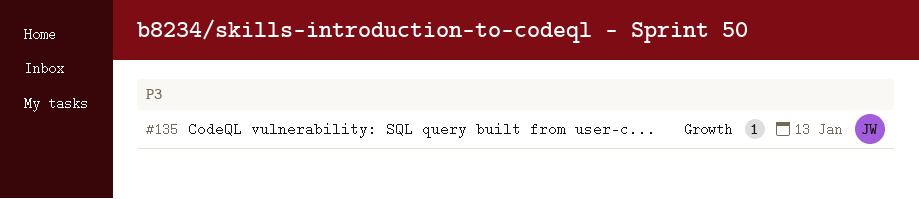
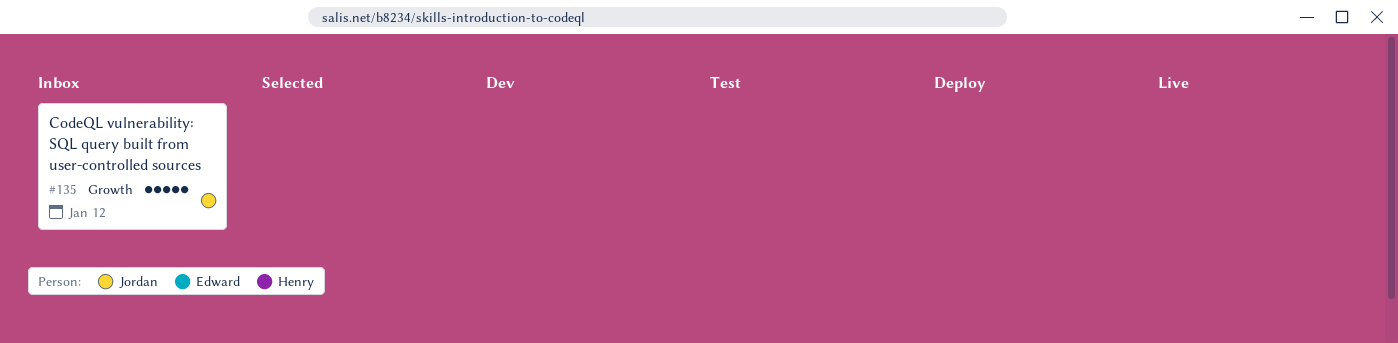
#135, estimate: 1 -> 5
#135, due: Jan 13 -> Jan 12

